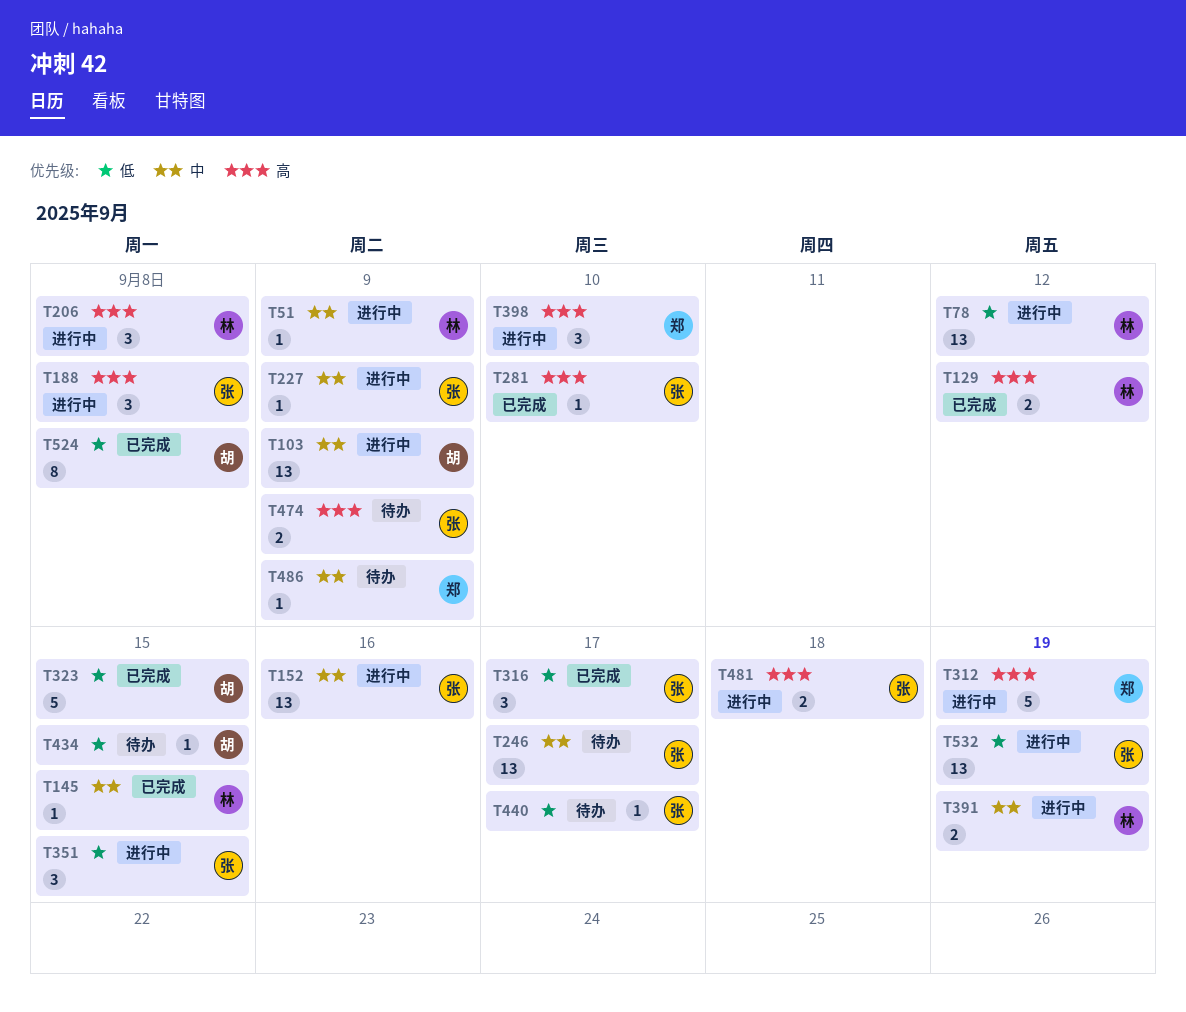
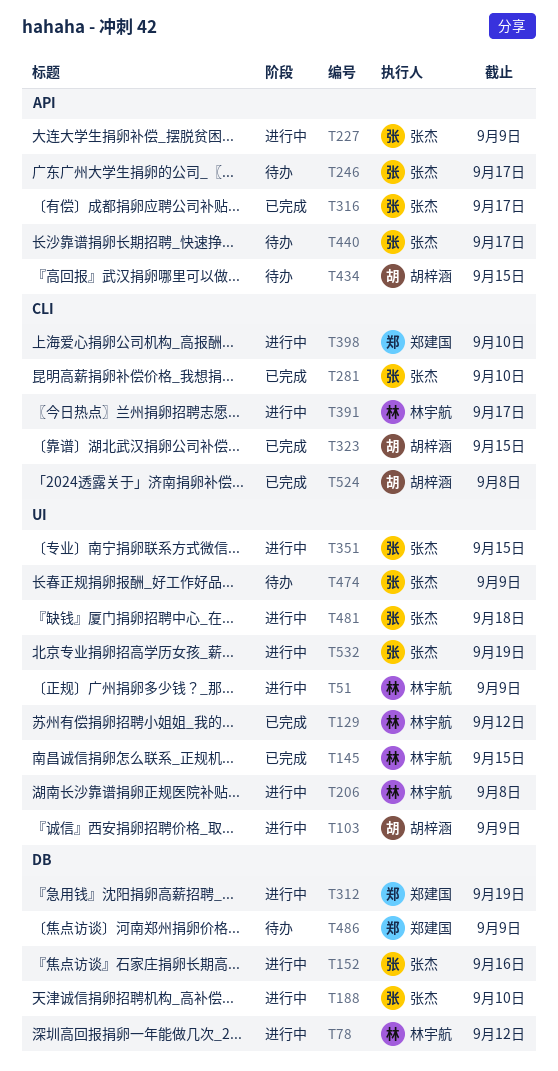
T188, due: Sep 8 -> Sep 10
T391, due: Sep 19 -> Sep 17

